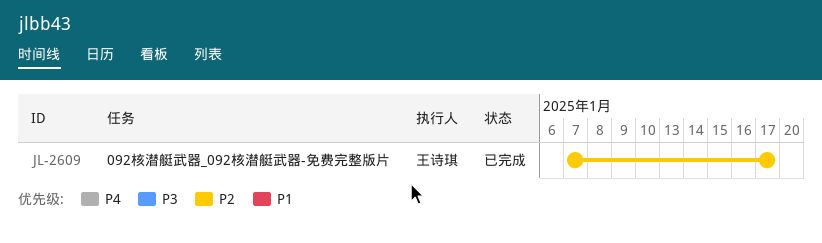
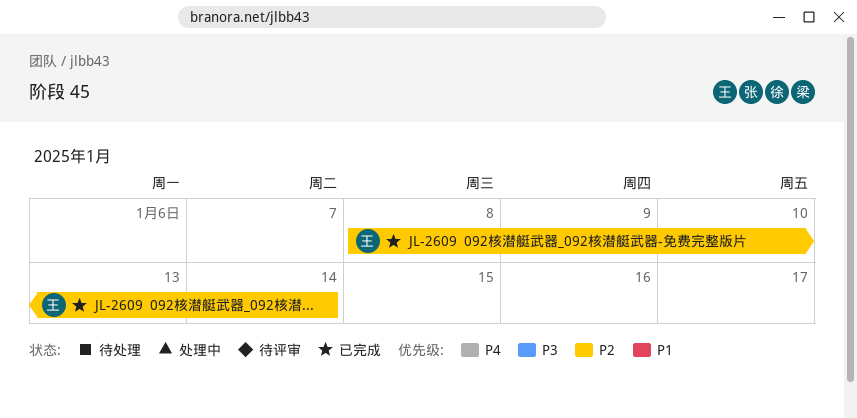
JL-2609, start: Jan 7 -> Jan 8
JL-2609, due: Jan 17 -> Jan 14

